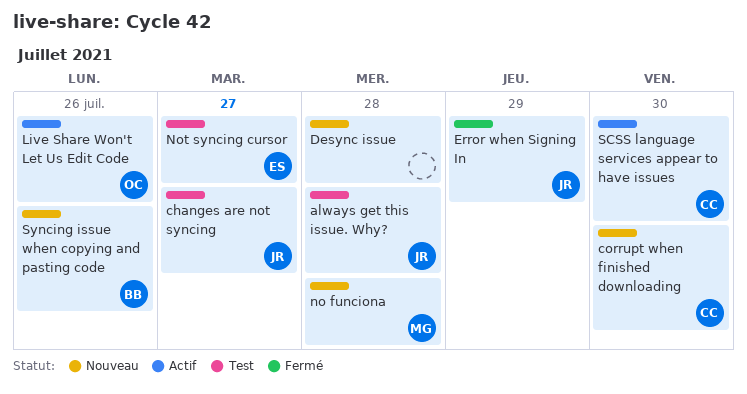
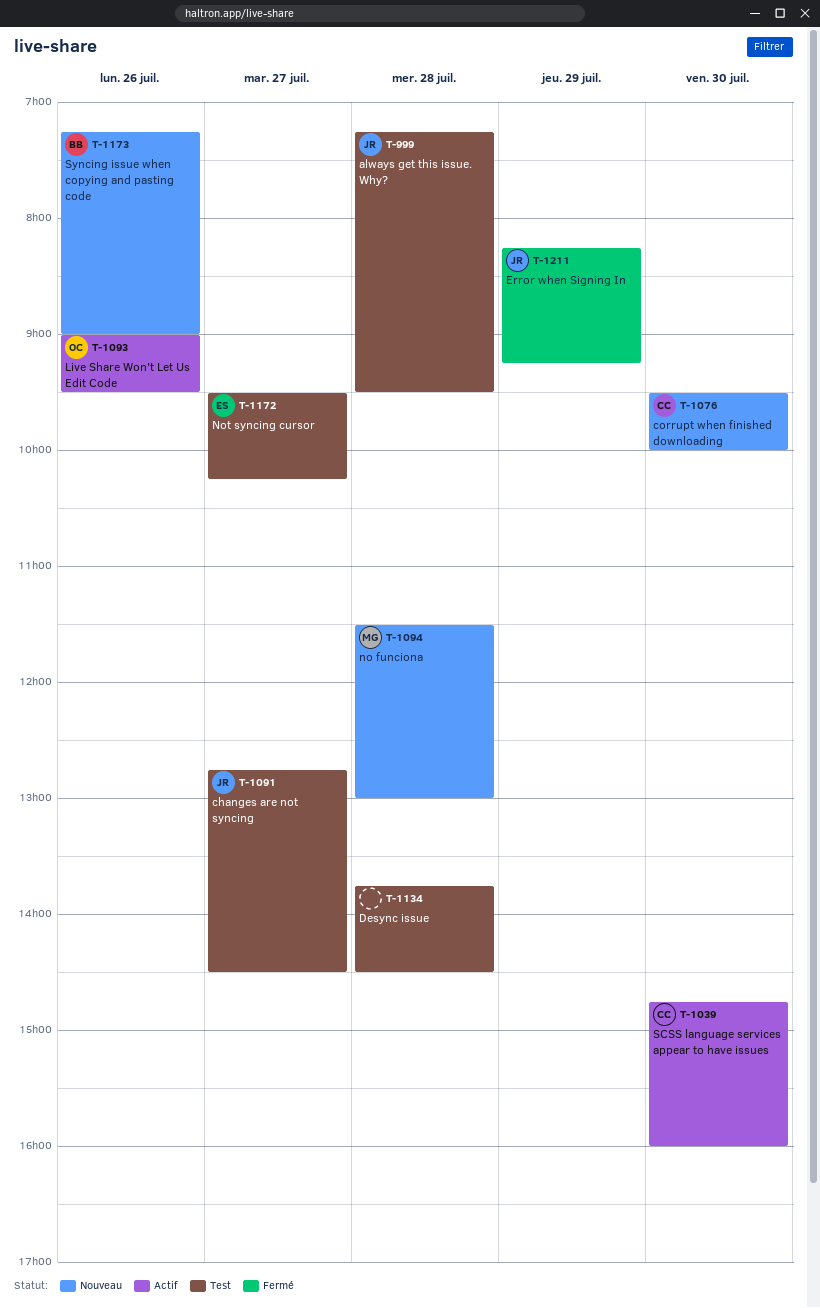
Desync issue, status: Nouveau -> Test

